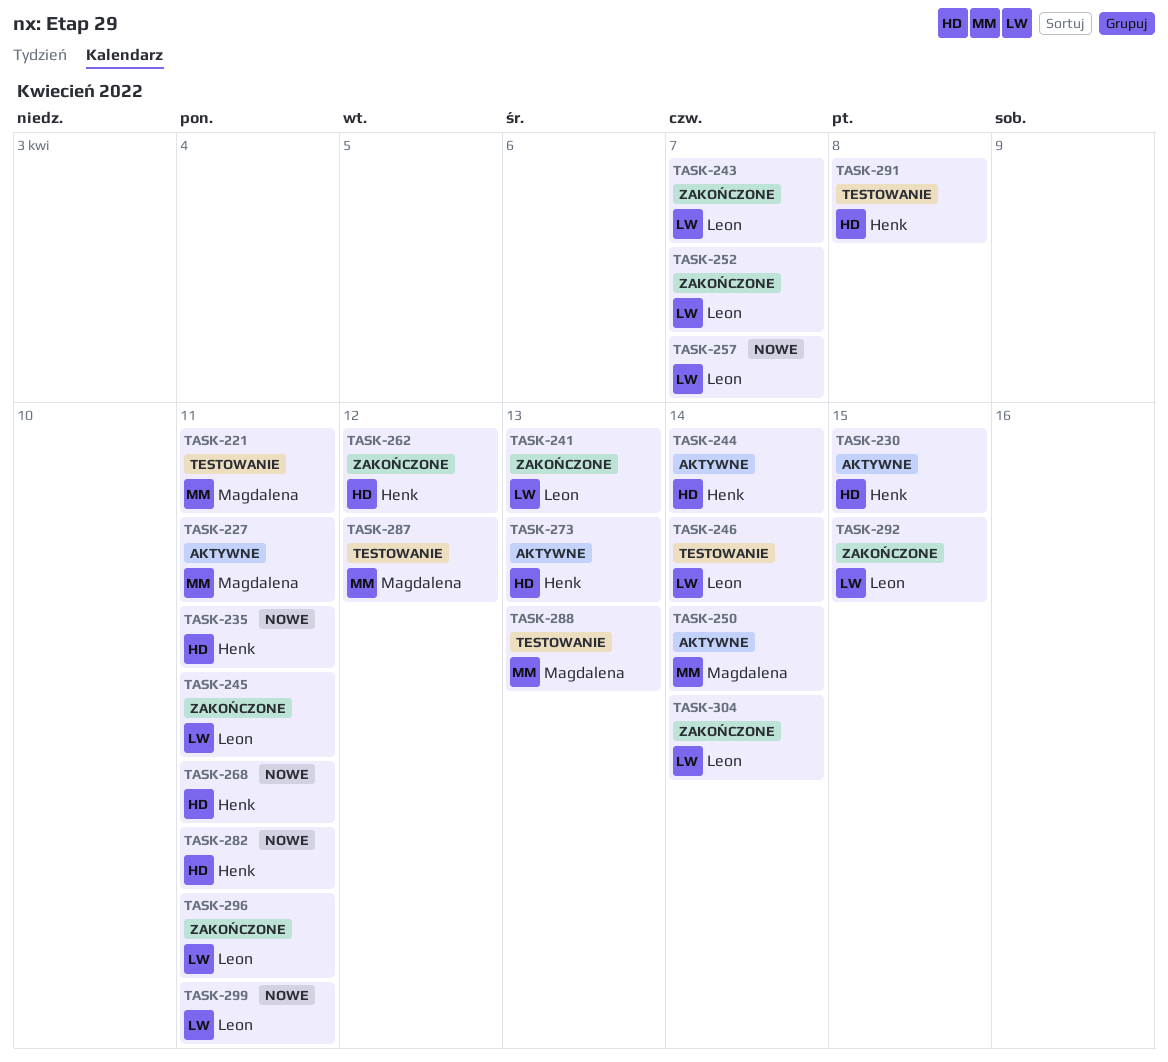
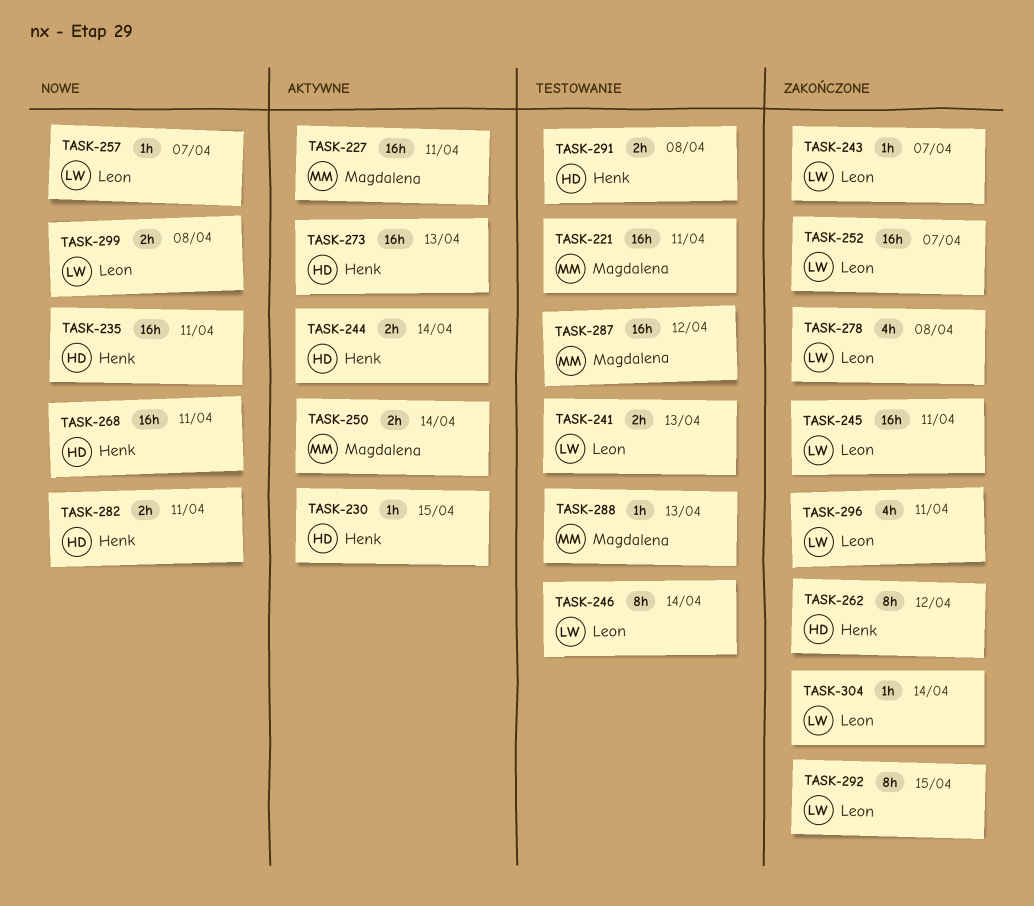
TASK-241, status: Zakończone -> Testowanie
TASK-278: none -> present
TASK-299, due: Apr 11 -> Apr 8

